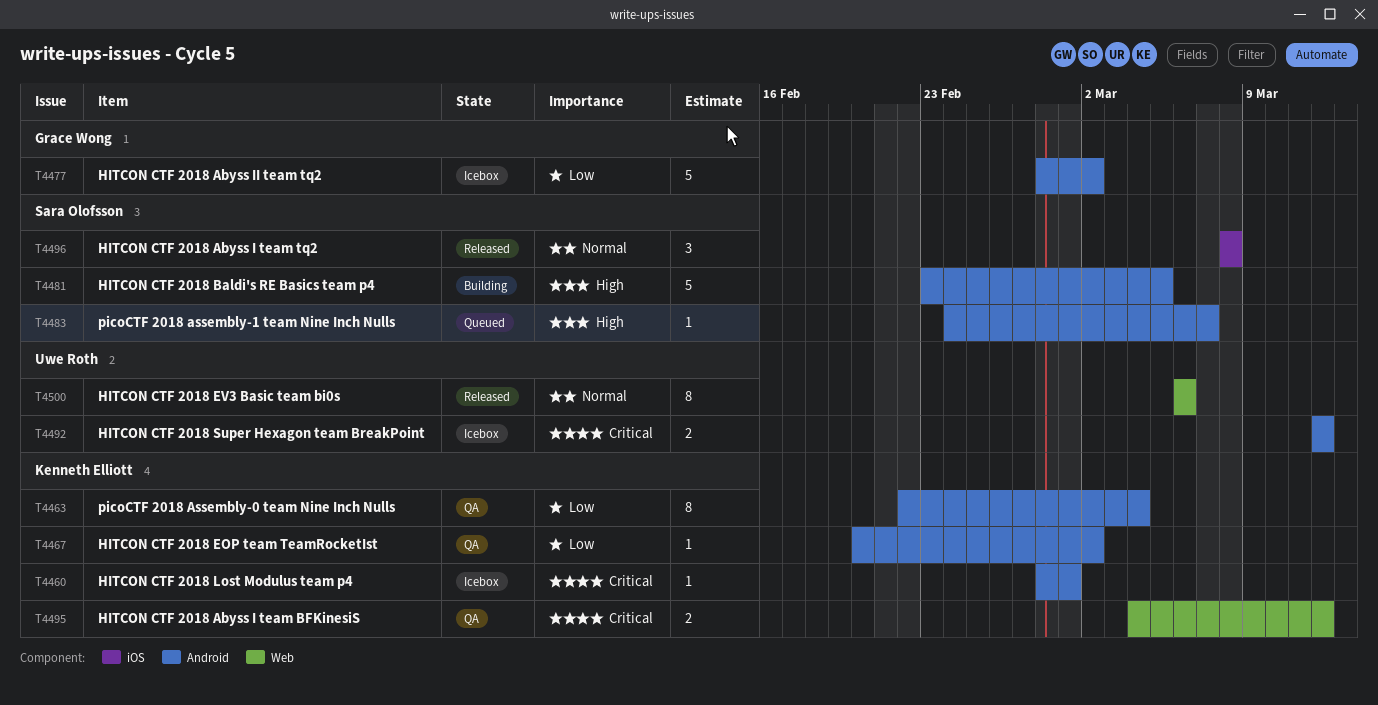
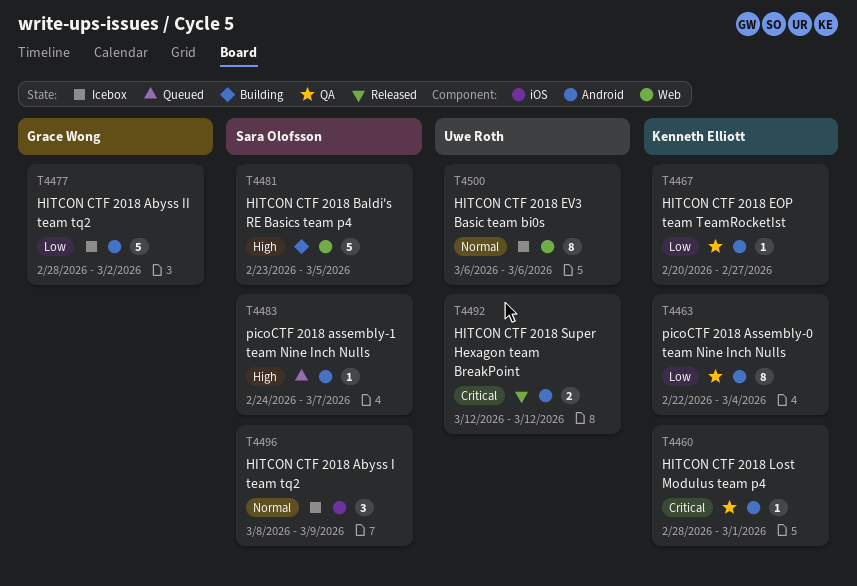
T4460, status: Icebox -> QA
T4467, due: Mar 2 -> Feb 27
T4481, label: Android -> Web
T4492, status: Icebox -> Released
T4495: present -> none
T4496, status: Released -> Icebox
T4496, due: Mar 8 -> Mar 9
T4500, status: Released -> Icebox

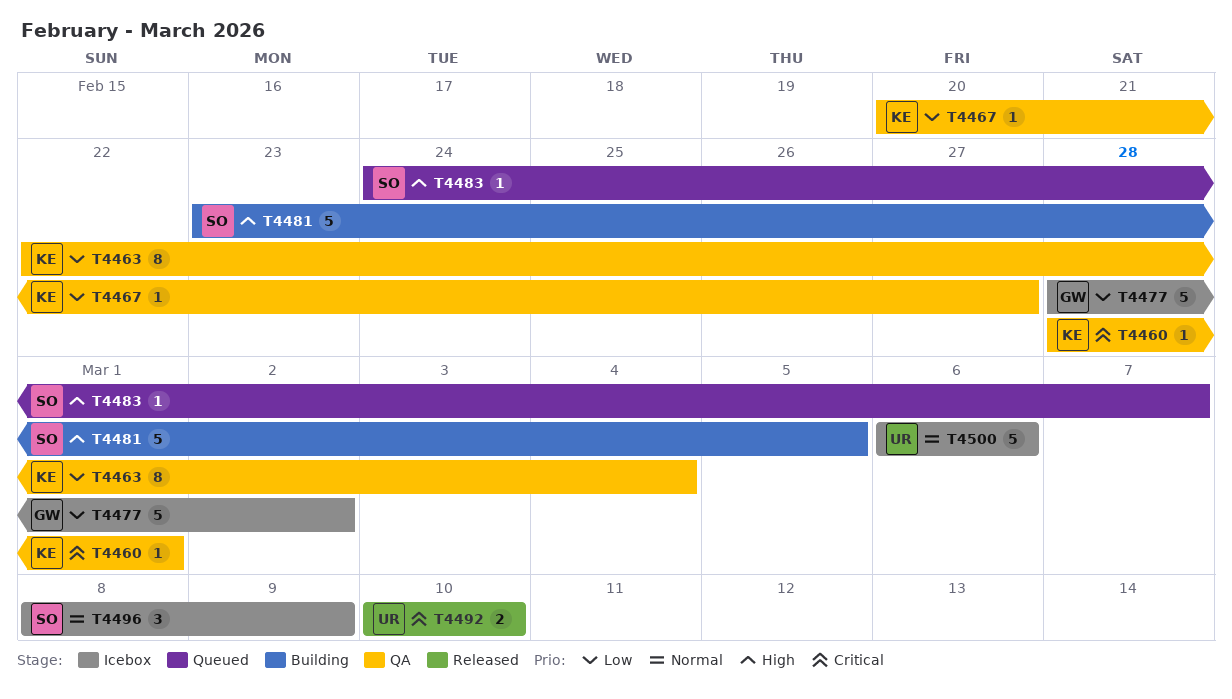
T4492, start: Mar 12 -> Mar 10
T4492, due: Mar 12 -> Mar 10
T4500, estimate: 8 -> 5

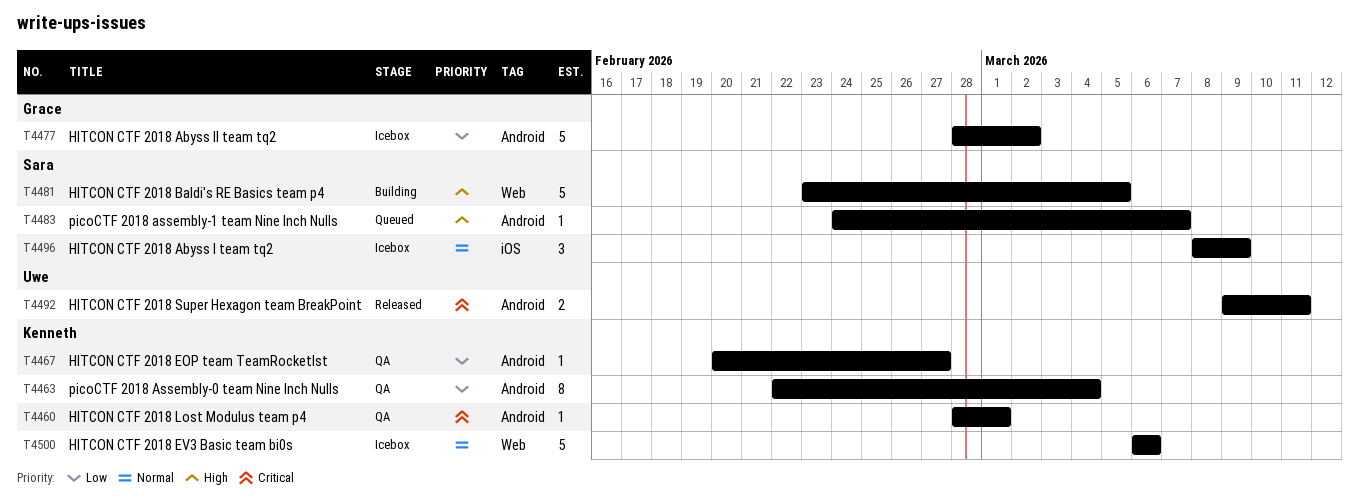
T4492, start: Mar 10 -> Mar 9
T4492, due: Mar 10 -> Mar 11
T4500, owner: Uwe -> Kenneth

